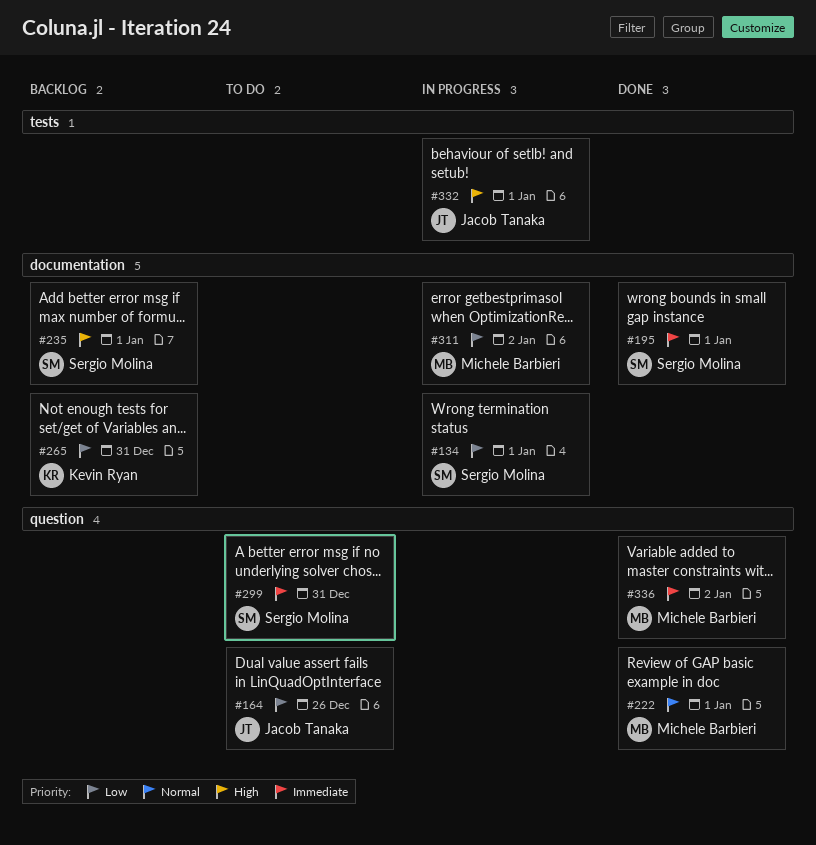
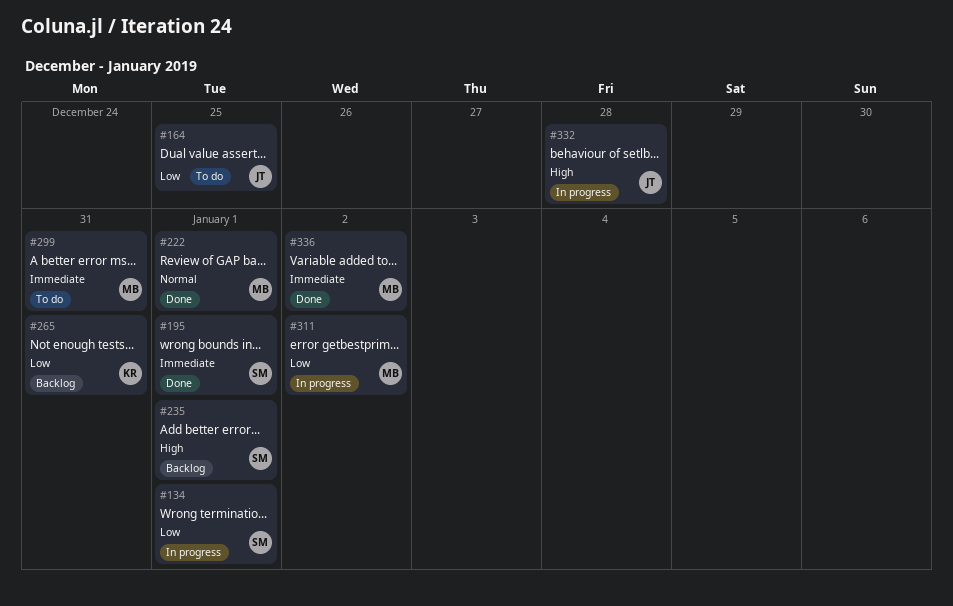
#164, due: Dec 26 -> Dec 25
#299, owner: Sergio Molina -> Michele Barbieri
#332, due: Jan 1 -> Dec 28

